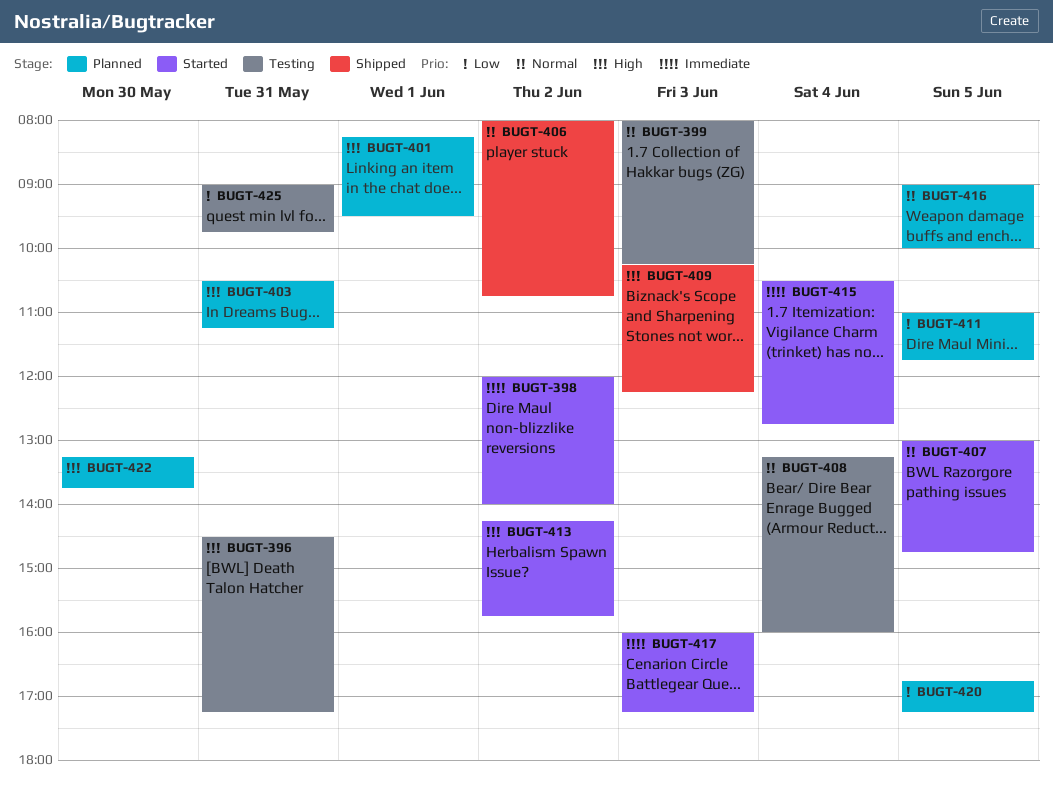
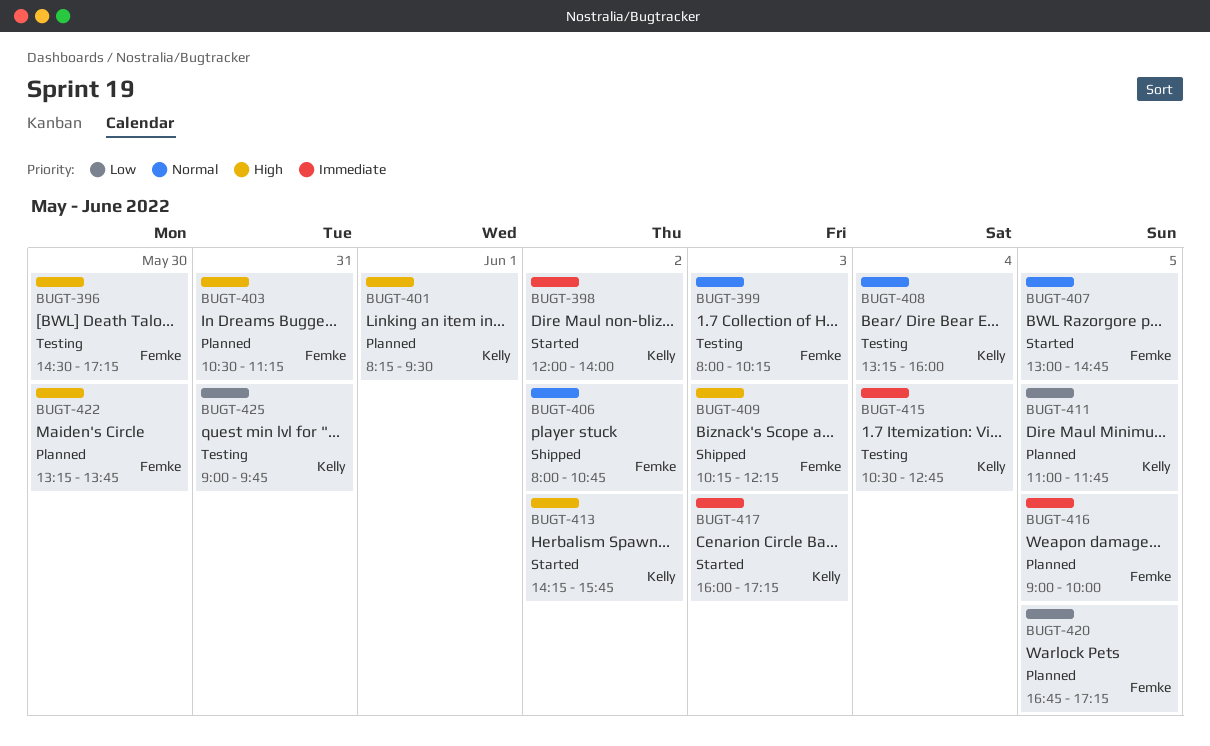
BUGT-396, day: May 31 -> May 30
BUGT-415, status: Started -> Testing
BUGT-416, priority: Normal -> Immediate

